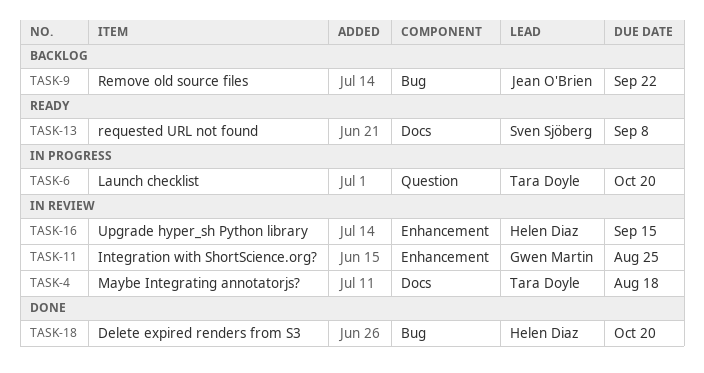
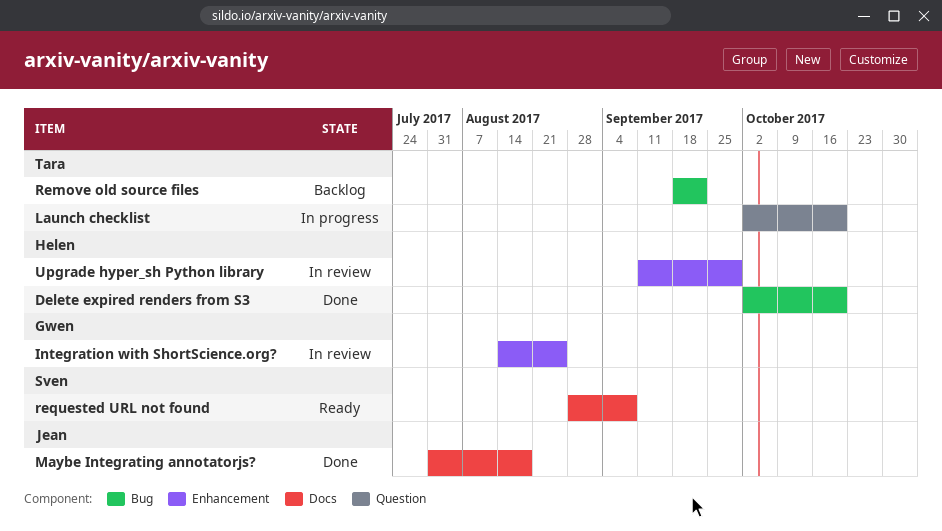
Maybe Integrating annotatorjs?, status: In review -> Done
Maybe Integrating annotatorjs?, owner: Tara Doyle -> Jean O'Brien
Remove old source files, owner: Jean O'Brien -> Tara Doyle
Upgrade hyper_sh Python library, due: Sep 15 -> Sep 29

